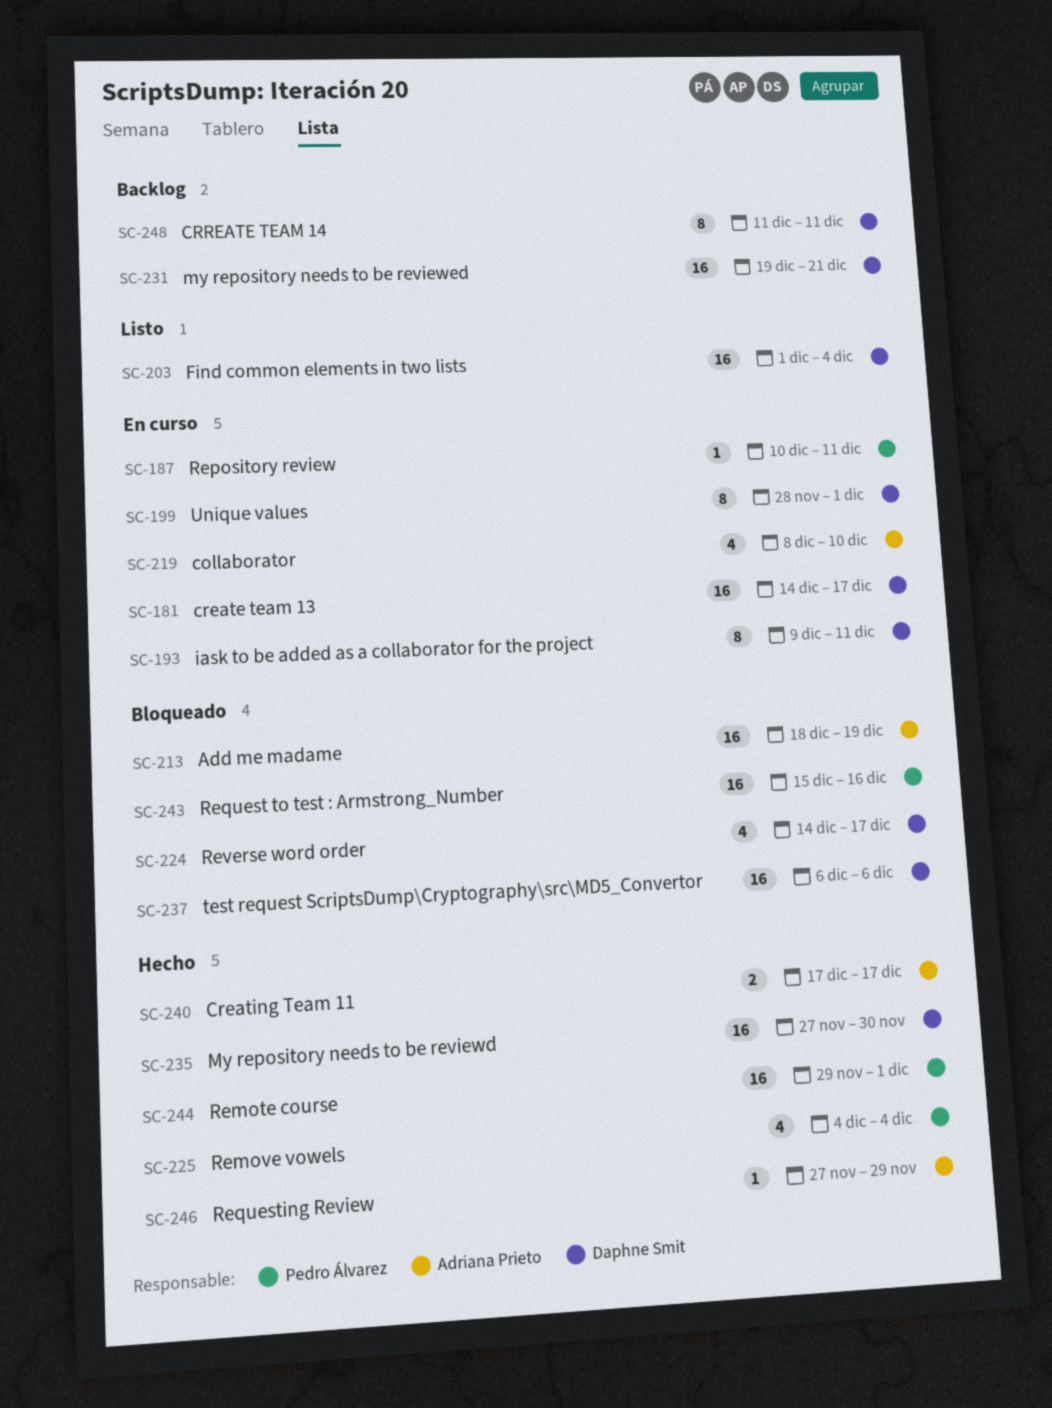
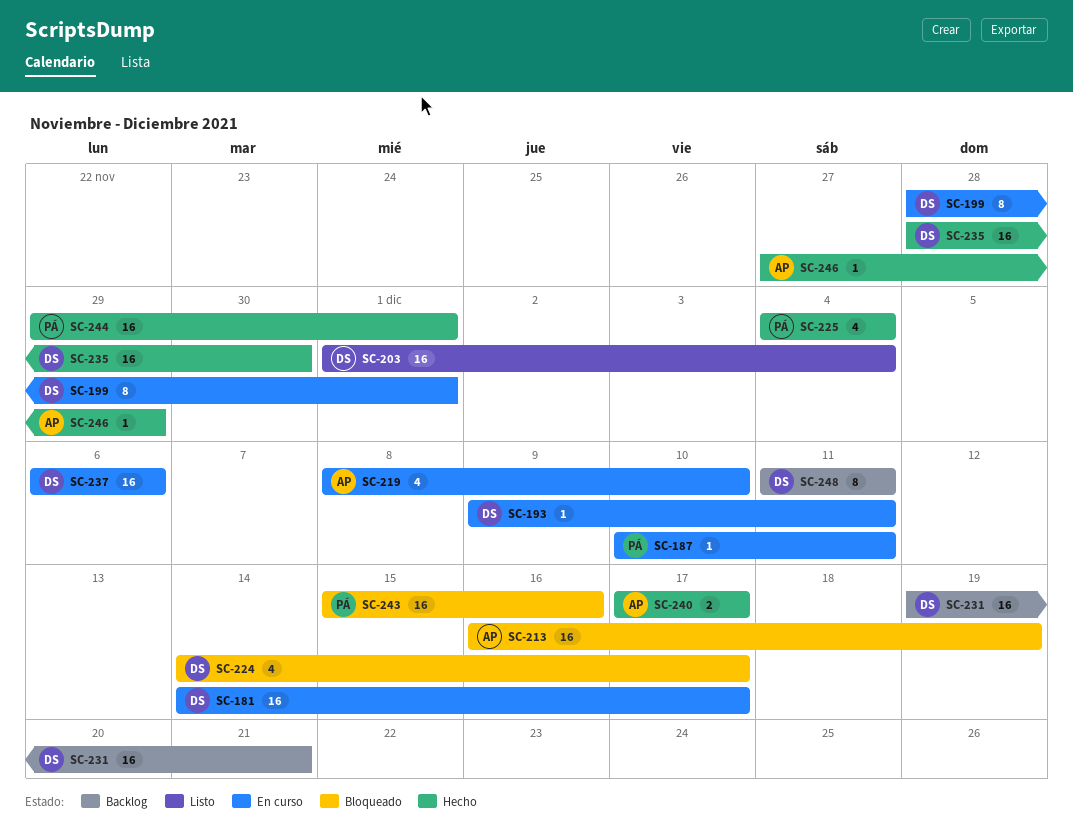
SC-193, estimate: 8 -> 1
SC-213, start: Dec 18 -> Dec 16
SC-235, start: Nov 27 -> Nov 28
SC-237, status: Bloqueado -> En curso

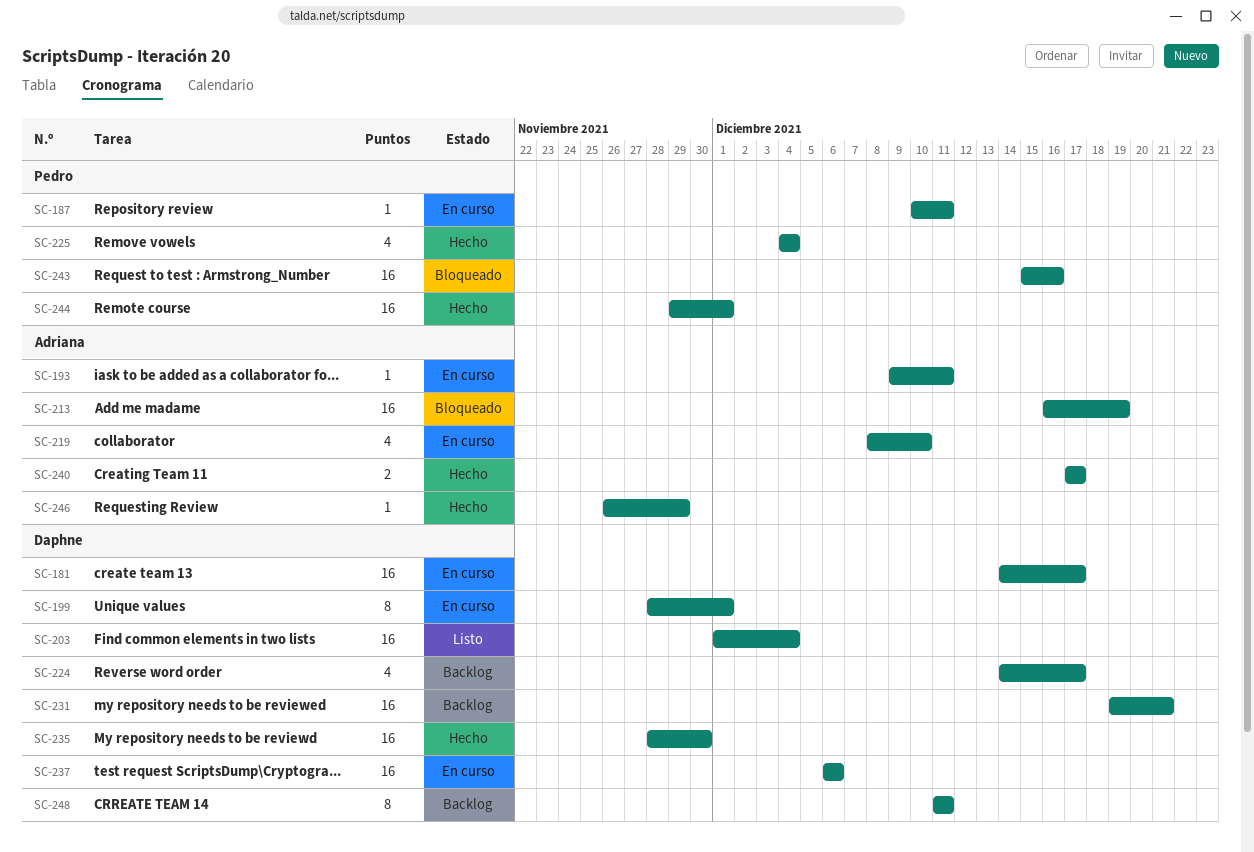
SC-193, owner: Daphne -> Adriana
SC-224, status: Bloqueado -> Backlog
SC-246, start: Nov 27 -> Nov 26

